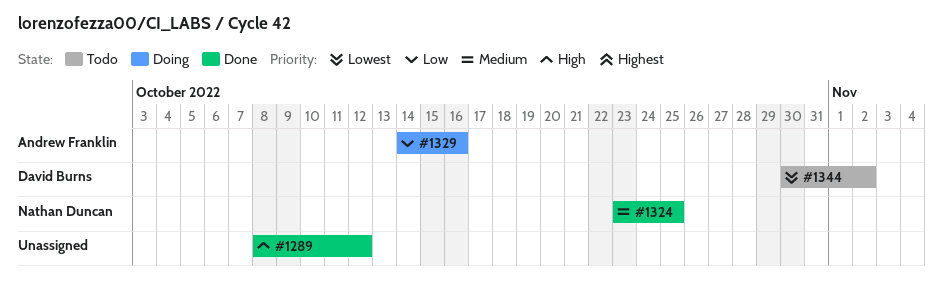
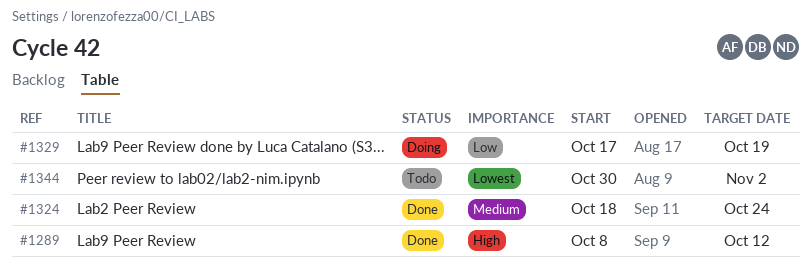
#1324, start: Oct 23 -> Oct 18
#1324, due: Oct 25 -> Oct 24
#1329, start: Oct 14 -> Oct 17
#1329, due: Oct 16 -> Oct 19

